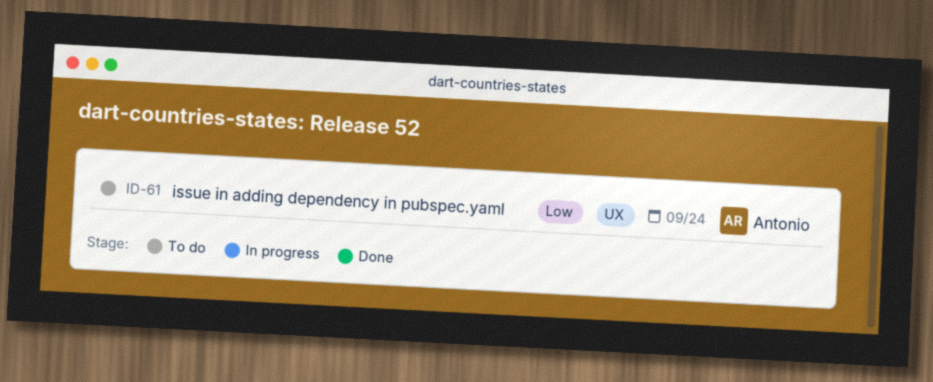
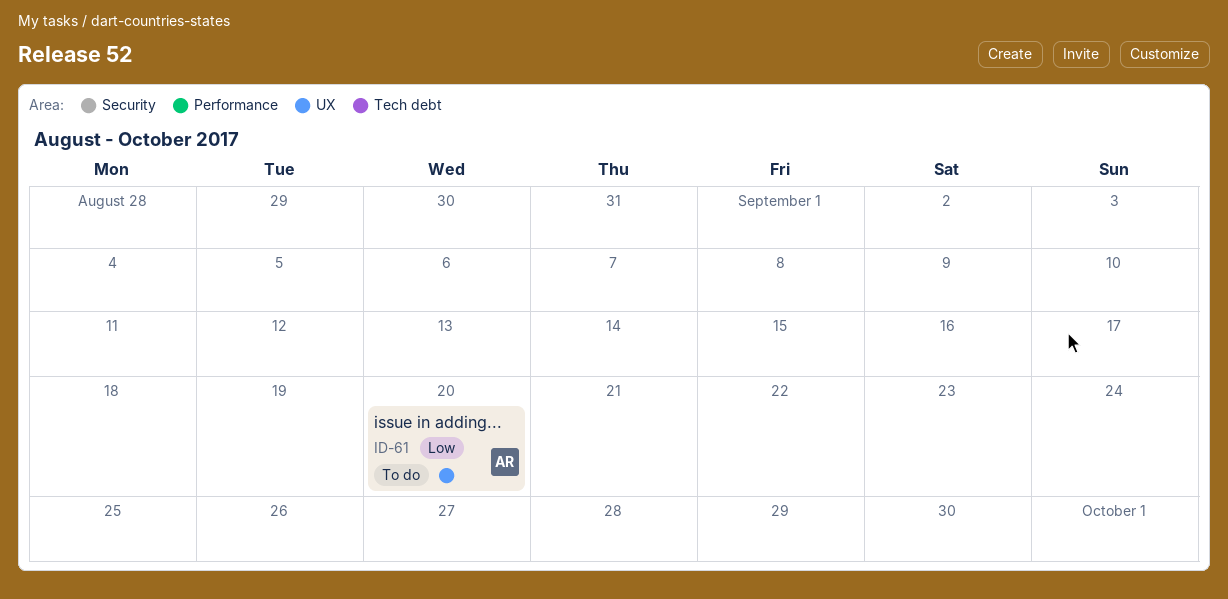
ID-61, due: Sep 24 -> Sep 20

